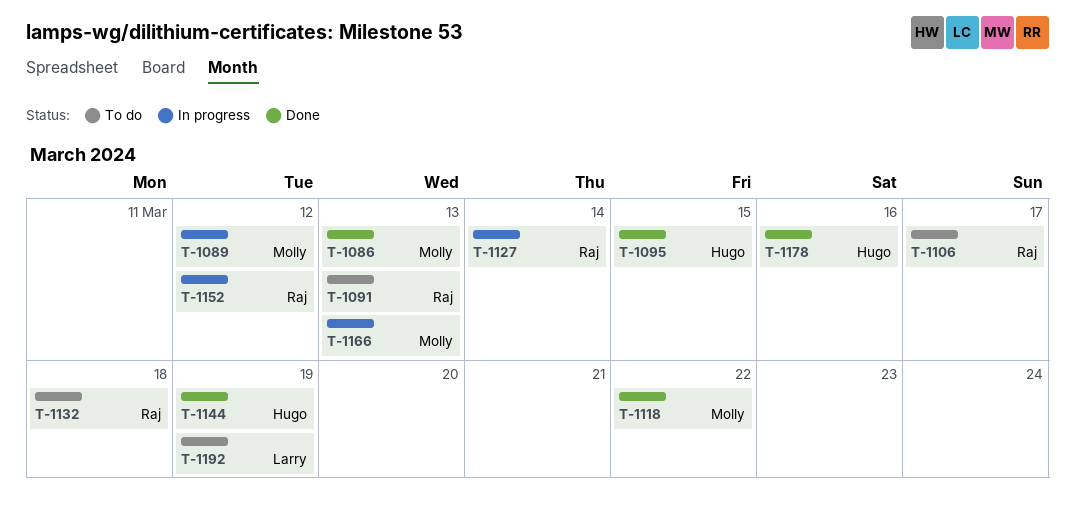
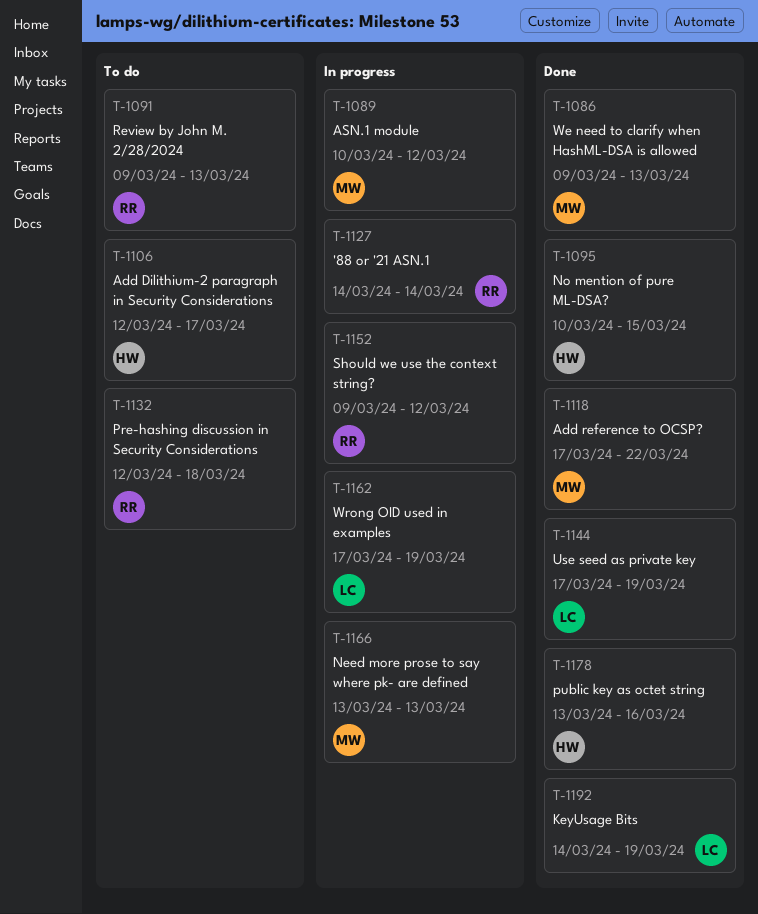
T-1106, owner: Raj -> Hugo
T-1144, owner: Hugo -> Larry
T-1162: none -> present
T-1192, status: To do -> Done

